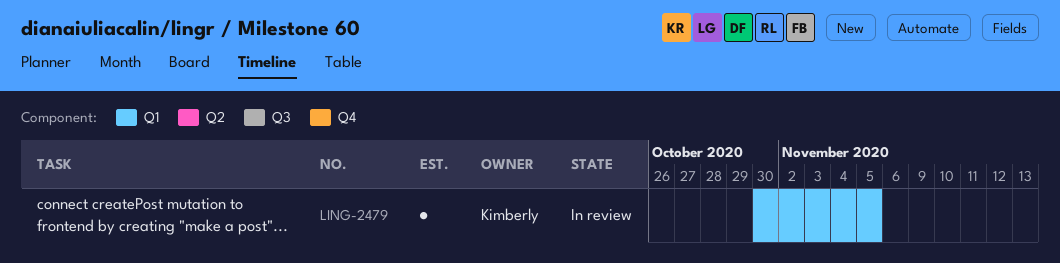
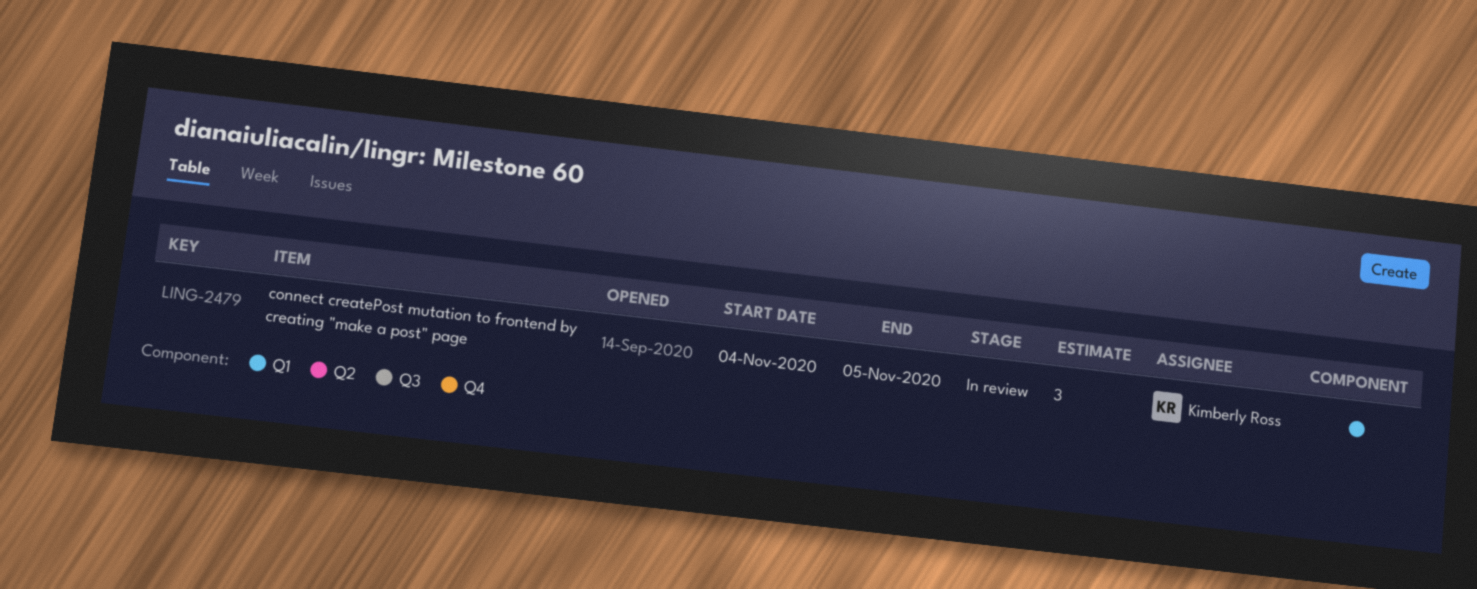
LING-2479, estimate: 1 -> 3
LING-2479, start: Oct 30 -> Nov 4

